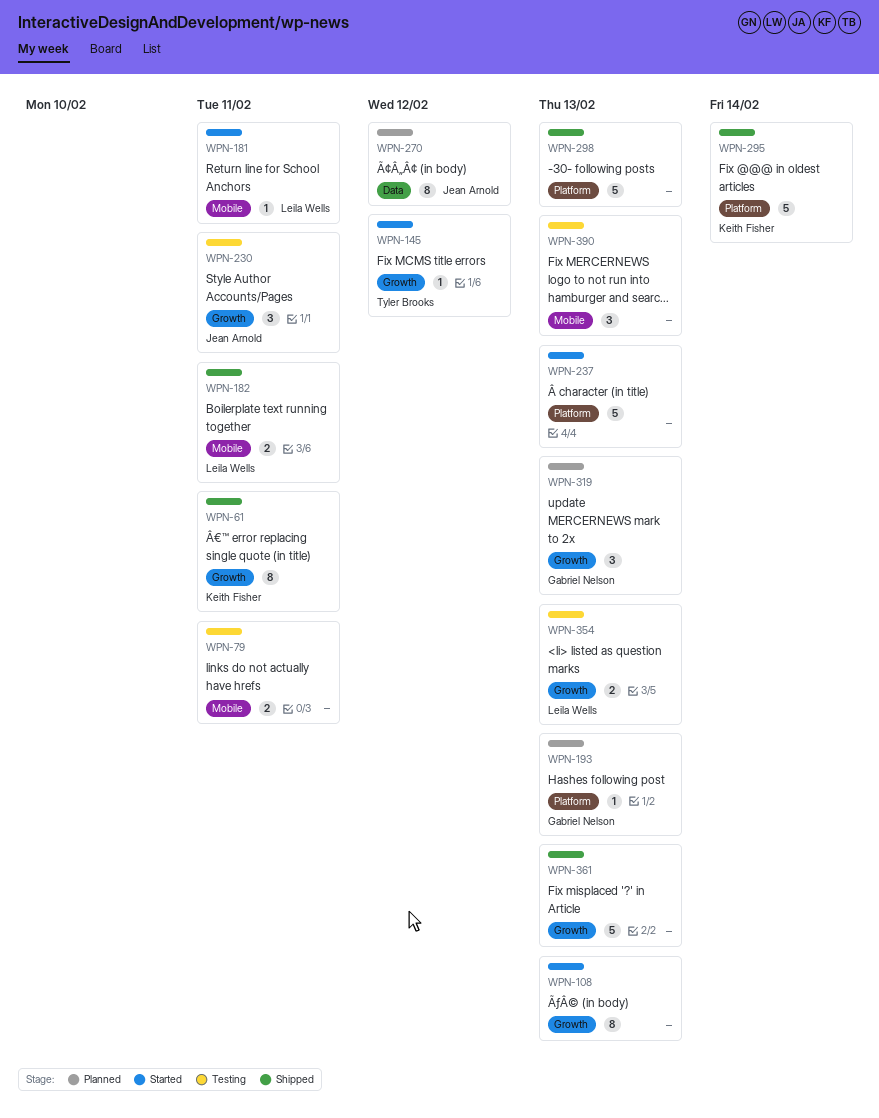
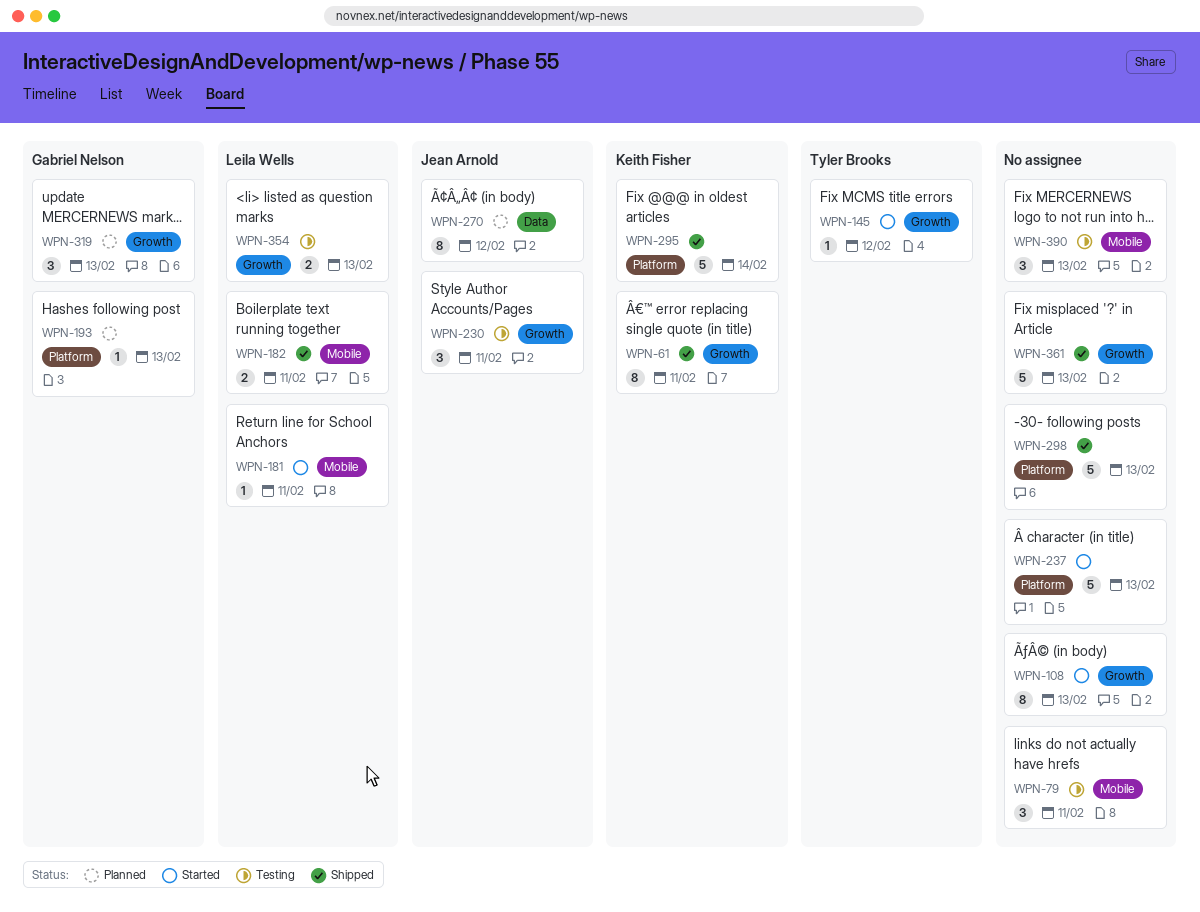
WPN-79, estimate: 2 -> 3

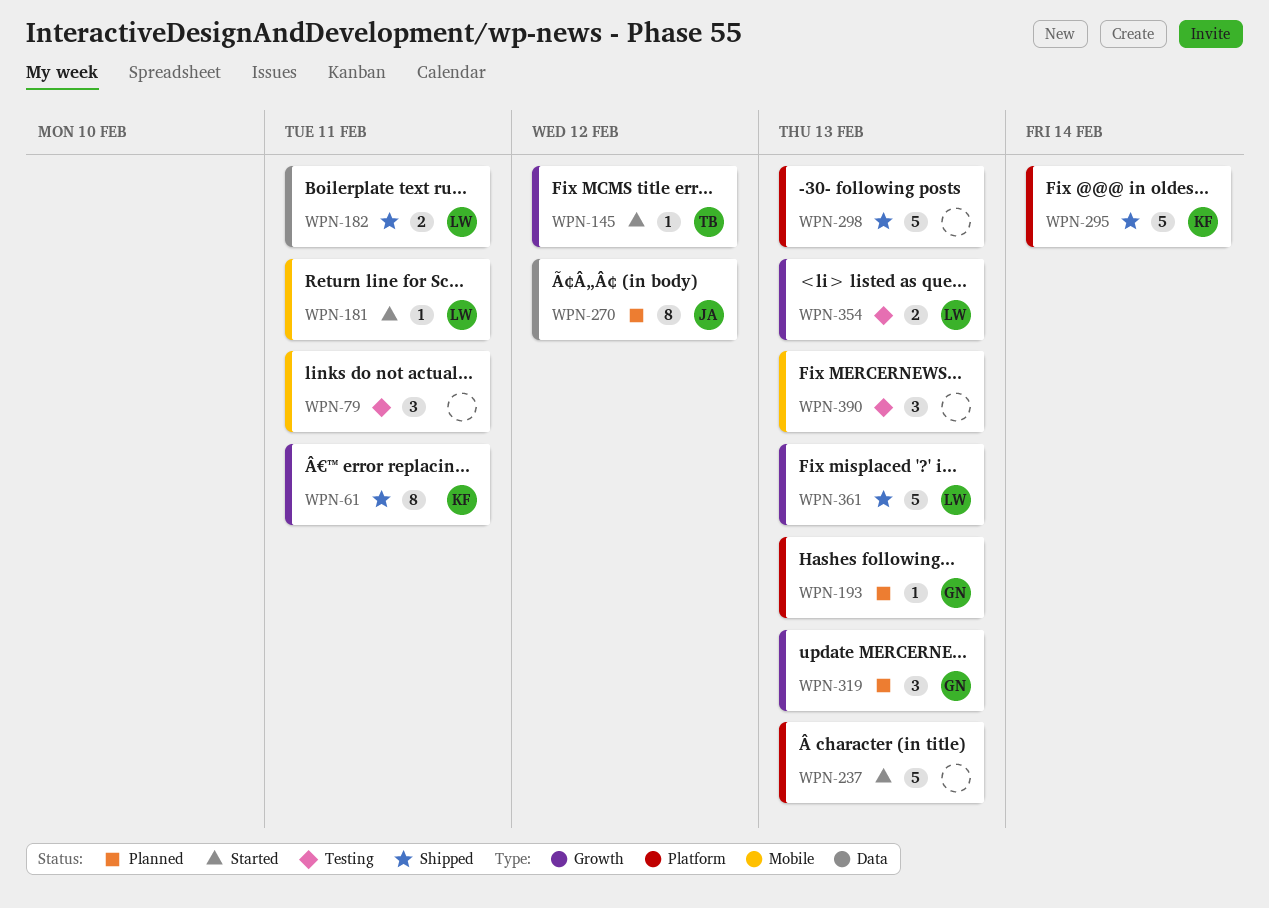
WPN-108: present -> none
WPN-182, label: Mobile -> Data
WPN-230: present -> none
WPN-361, owner: none -> Leila Wells

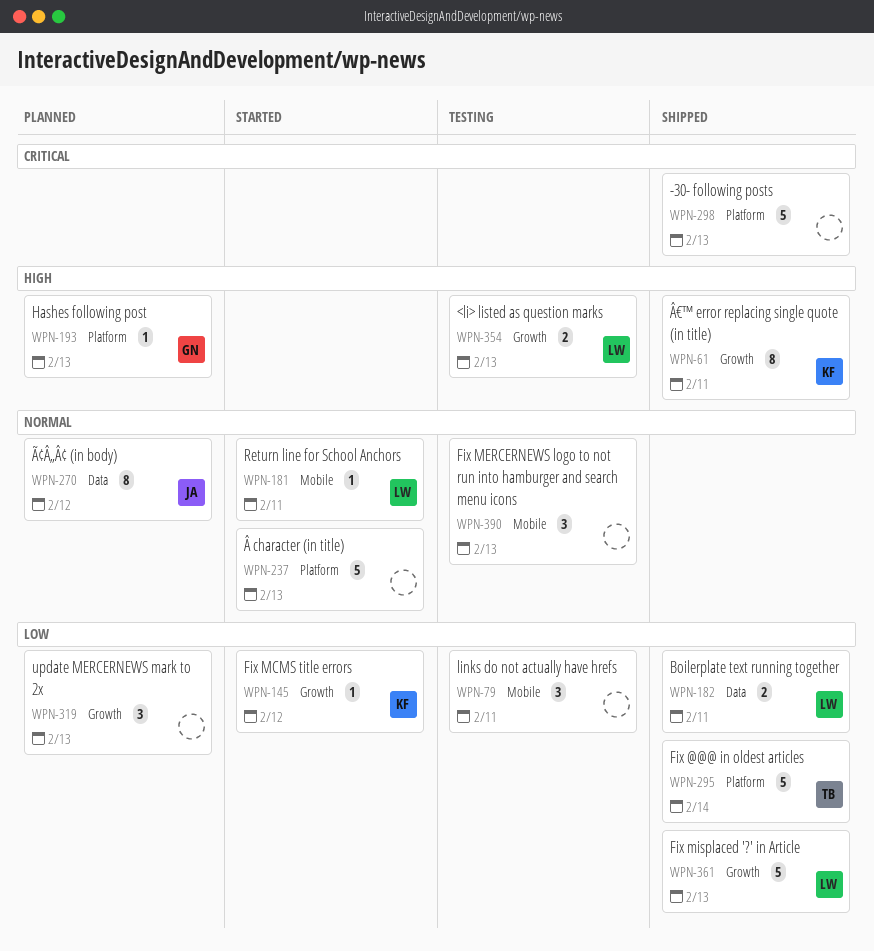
WPN-145, owner: TB -> KF
WPN-295, owner: KF -> TB
WPN-319, owner: GN -> none

